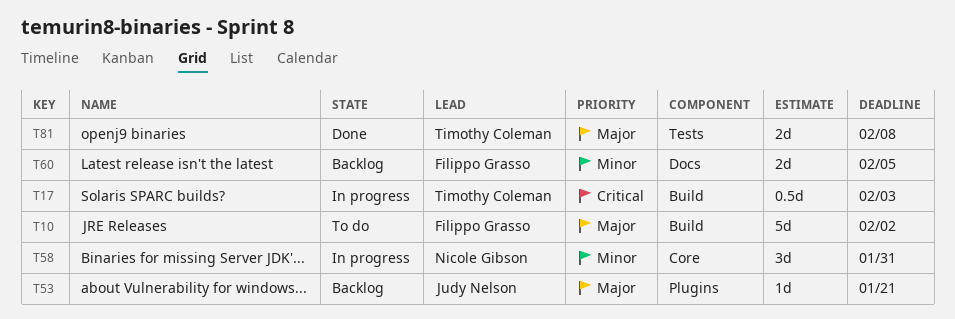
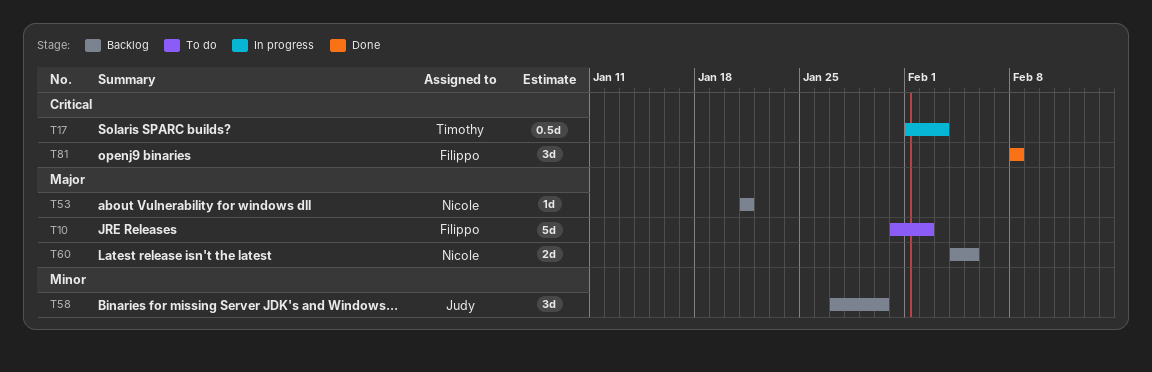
T53, owner: Judy Nelson -> Nicole Gibson
T58, status: In progress -> Backlog
T58, owner: Nicole Gibson -> Judy Nelson
T58, due: Jan 31 -> Jan 30
T60, owner: Filippo Grasso -> Nicole Gibson
T60, priority: Minor -> Major
T81, owner: Timothy Coleman -> Filippo Grasso
T81, priority: Major -> Critical
T81, estimate: 2d -> 3d

